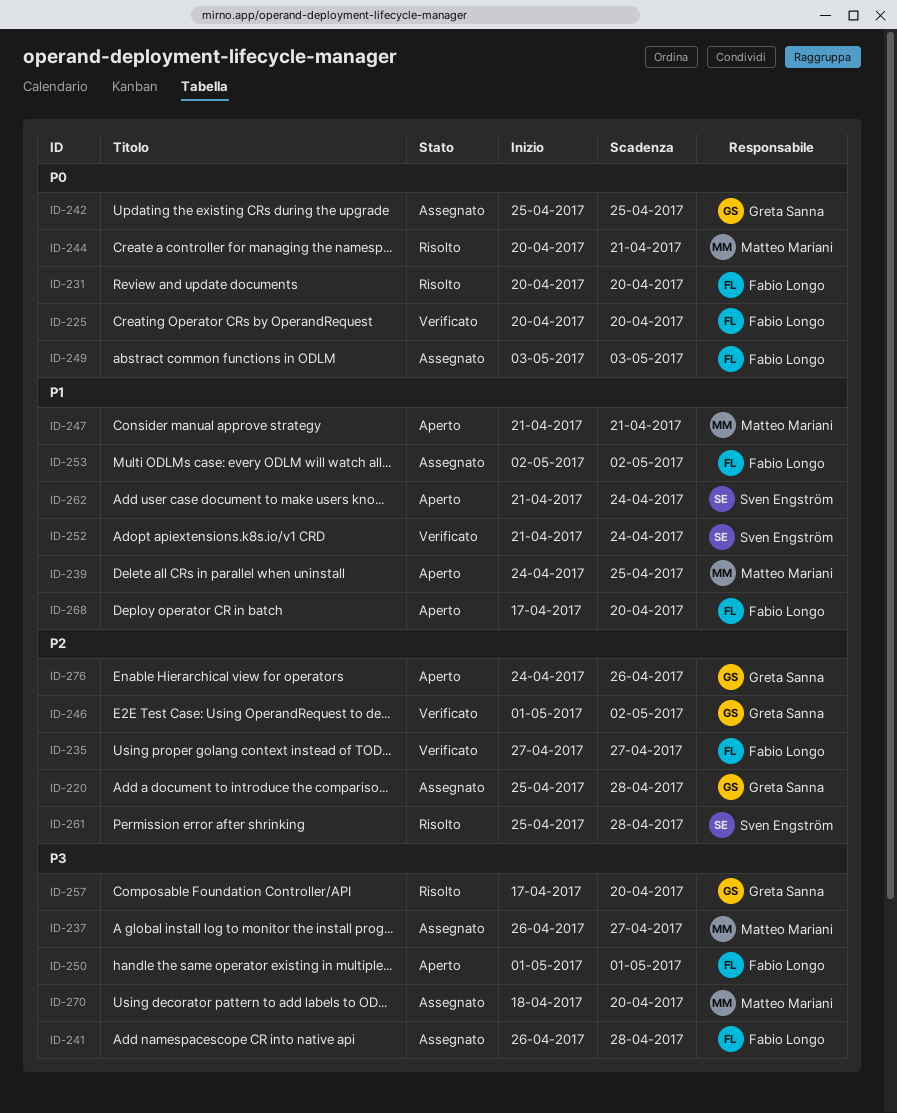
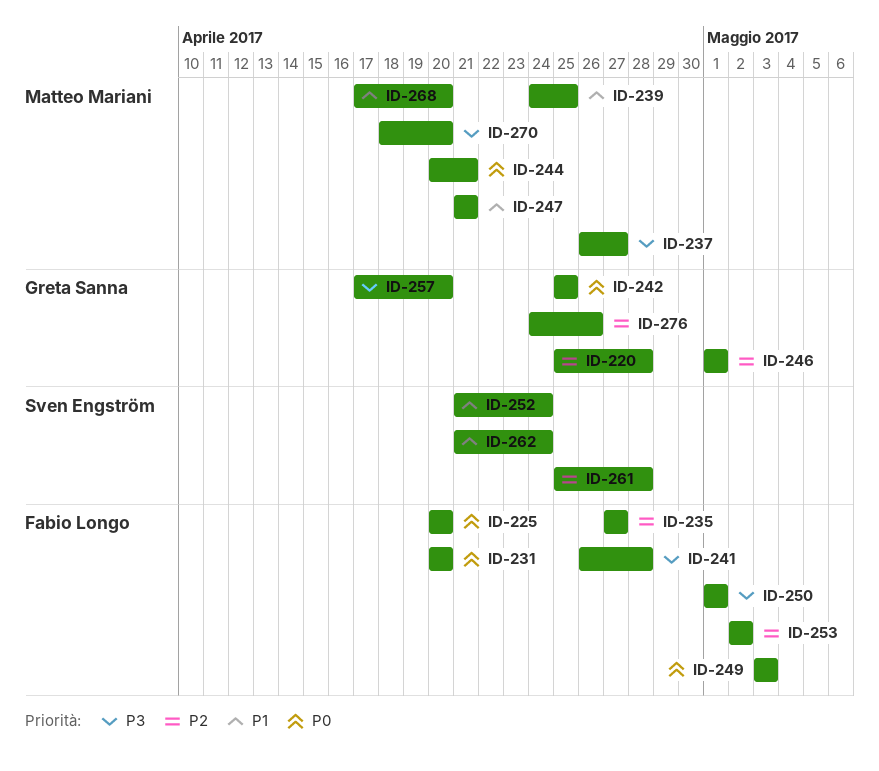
ID-246, due: May 2 -> May 1
ID-253, priority: P1 -> P2
ID-268, owner: Fabio Longo -> Matteo Mariani

